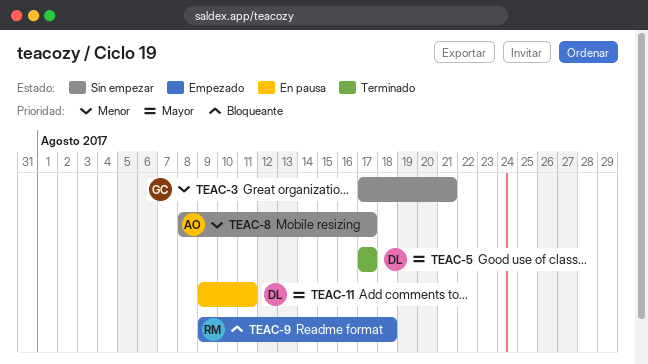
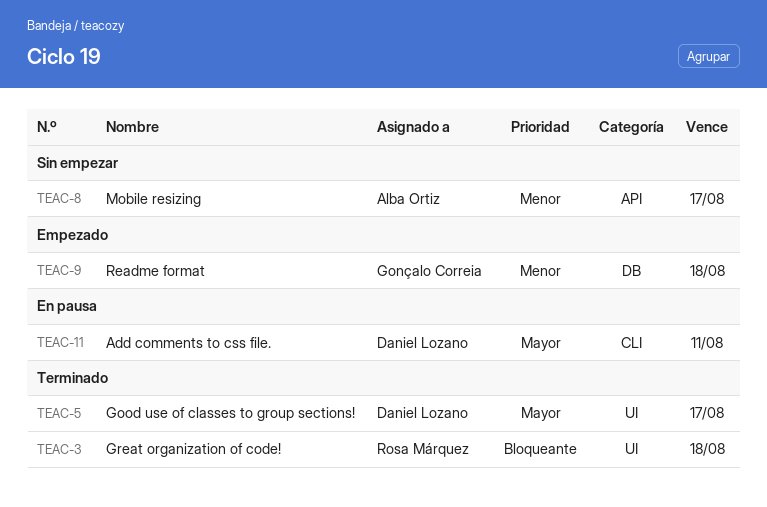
TEAC-3, status: Sin empezar -> Terminado
TEAC-3, owner: Gonçalo Correia -> Rosa Márquez
TEAC-3, priority: Menor -> Bloqueante
TEAC-3, due: Aug 21 -> Aug 18
TEAC-9, owner: Rosa Márquez -> Gonçalo Correia
TEAC-9, priority: Bloqueante -> Menor

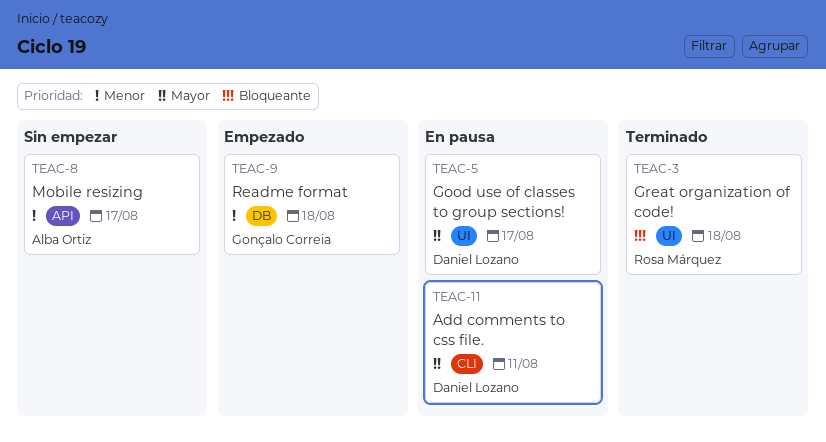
TEAC-5, status: Terminado -> En pausa

